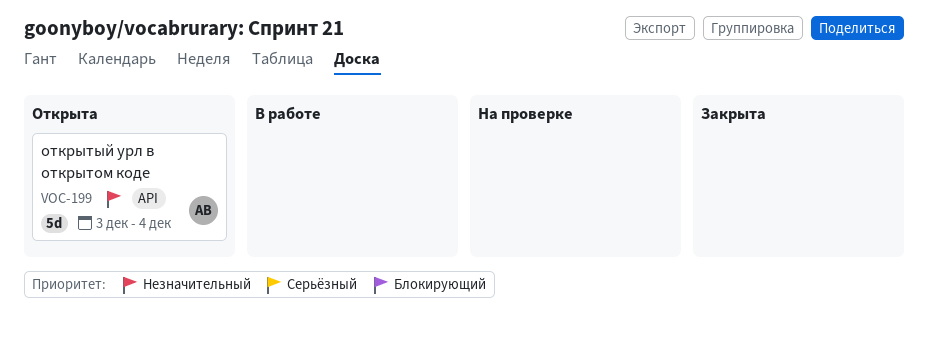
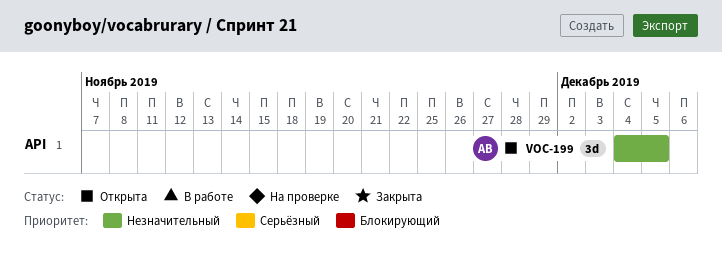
VOC-199, estimate: 5d -> 3d
VOC-199, start: Dec 3 -> Dec 4
VOC-199, due: Dec 4 -> Dec 5

